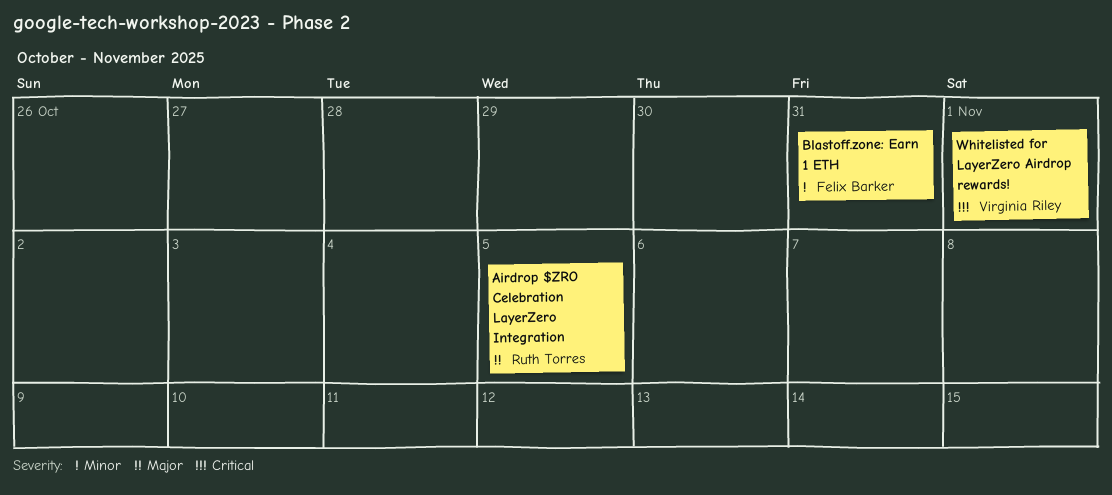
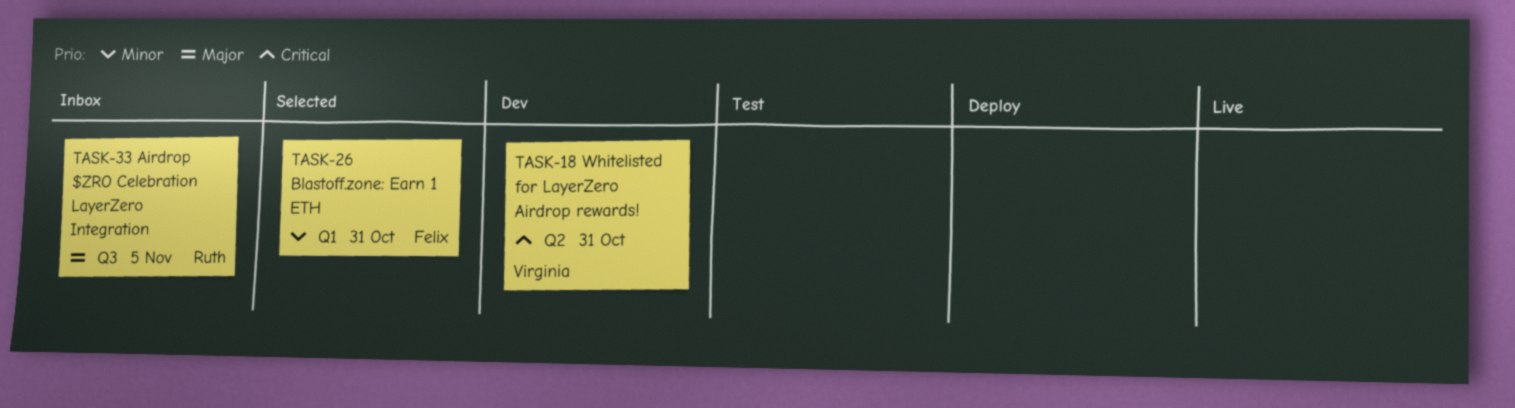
Whitelisted for LayerZero Airdrop rewards!, due: Nov 1 -> Oct 31

